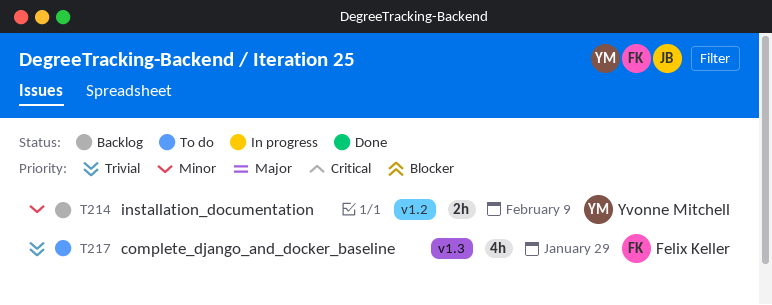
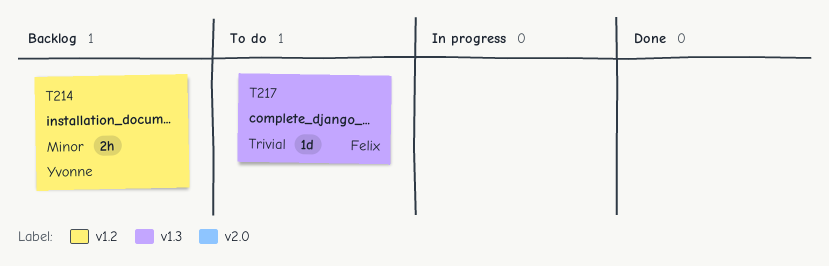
T217, estimate: 4h -> 1d

